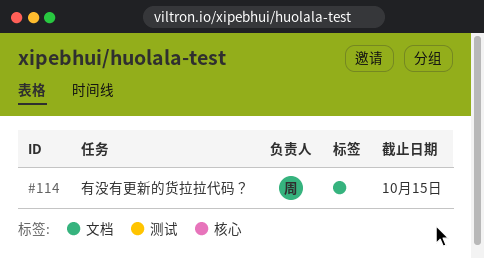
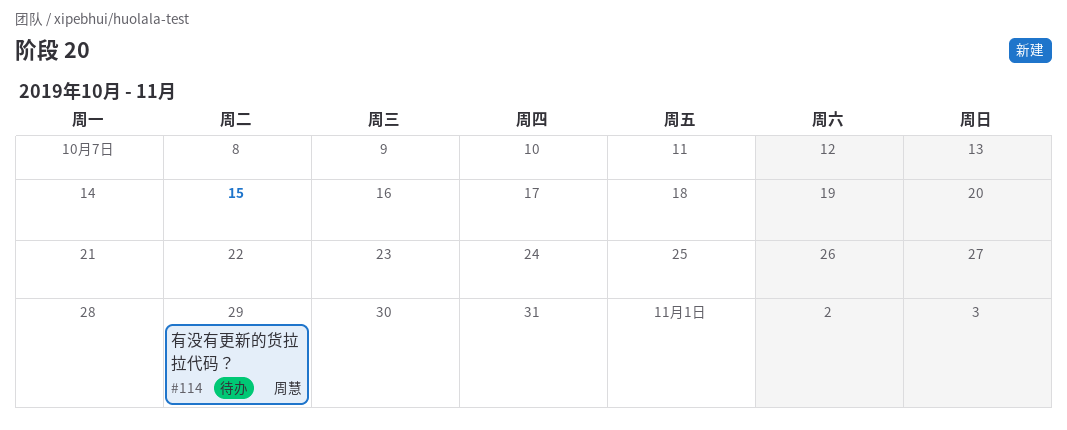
#114, due: Oct 15 -> Oct 29

